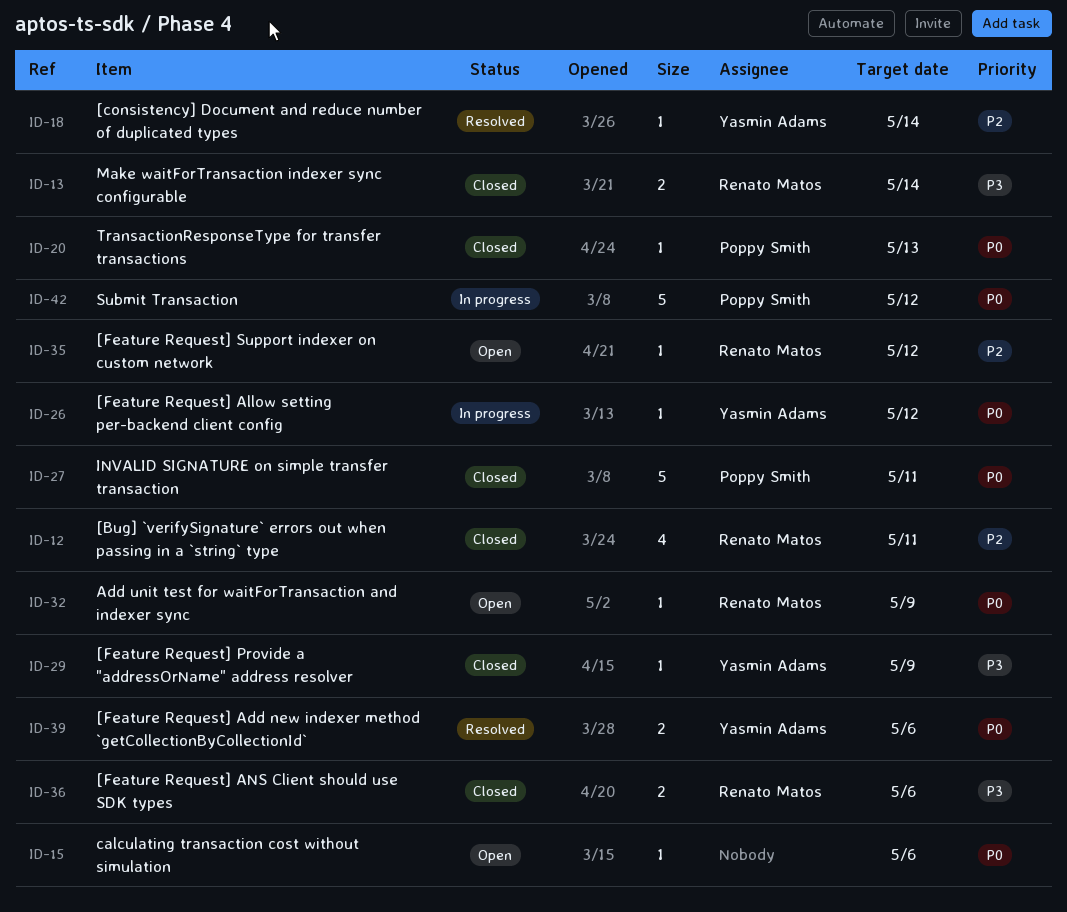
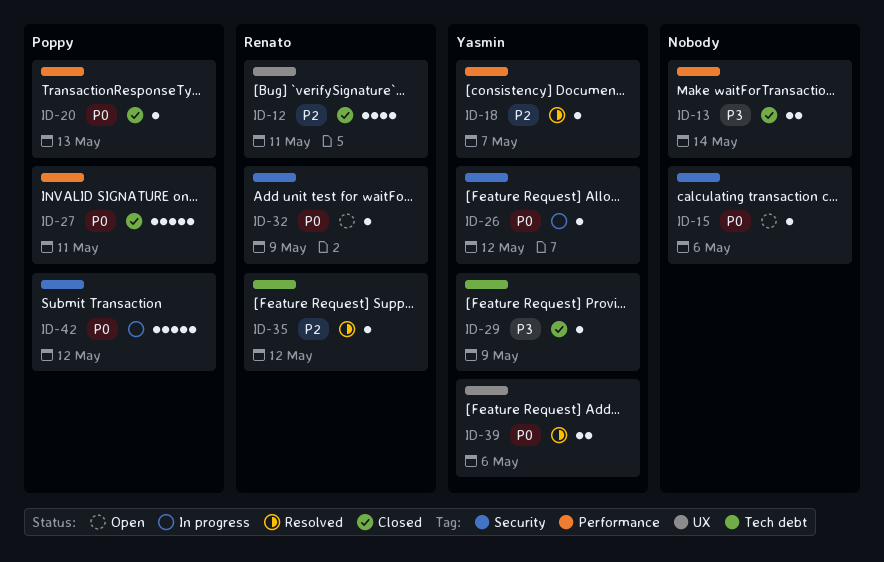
ID-13, owner: Renato Matos -> none
ID-18, due: May 14 -> May 7
ID-35, status: Open -> Resolved
ID-36: present -> none

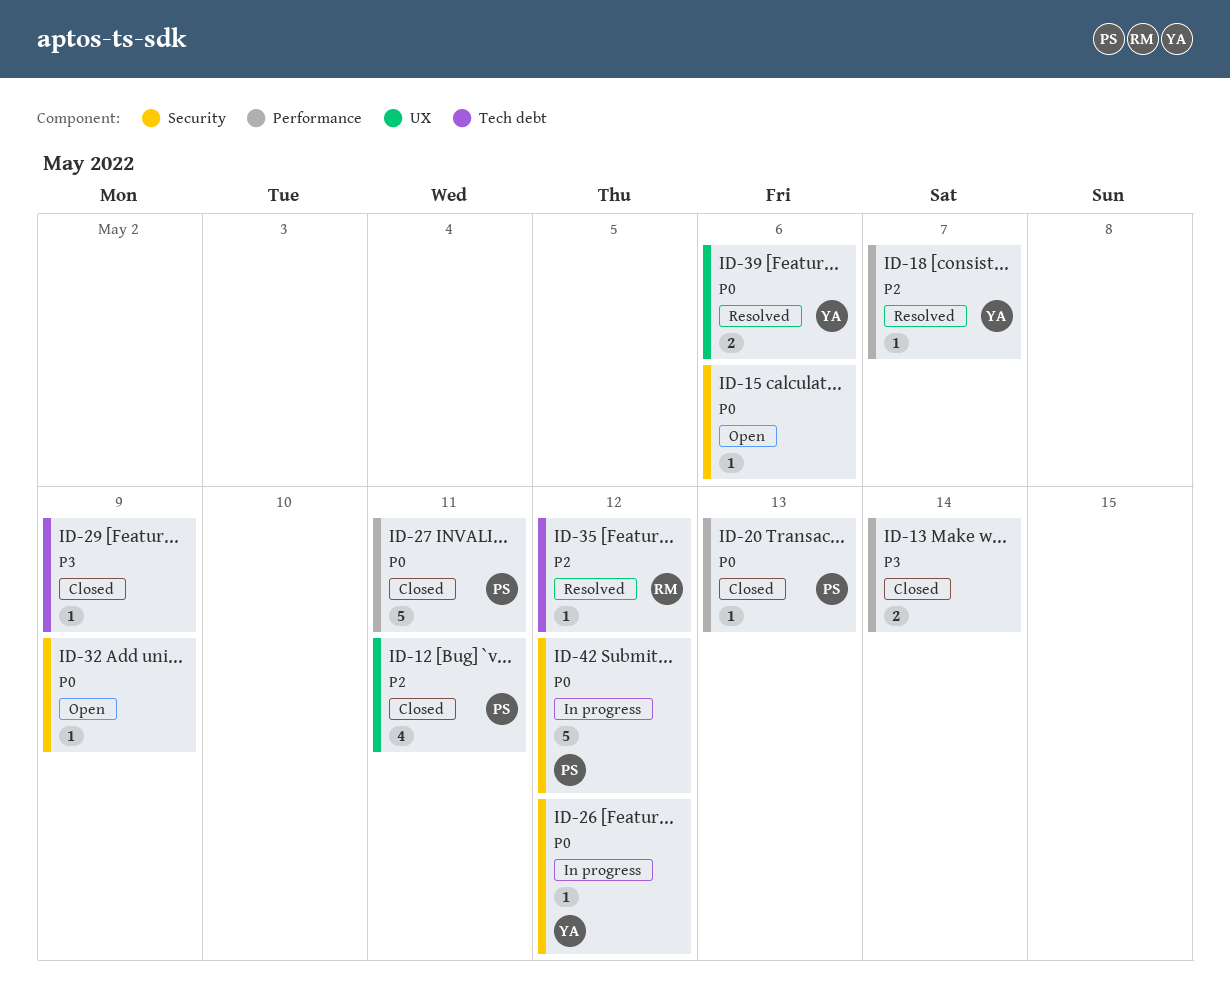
ID-12, owner: Renato -> Poppy
ID-29, owner: Yasmin -> none
ID-32, owner: Renato -> none

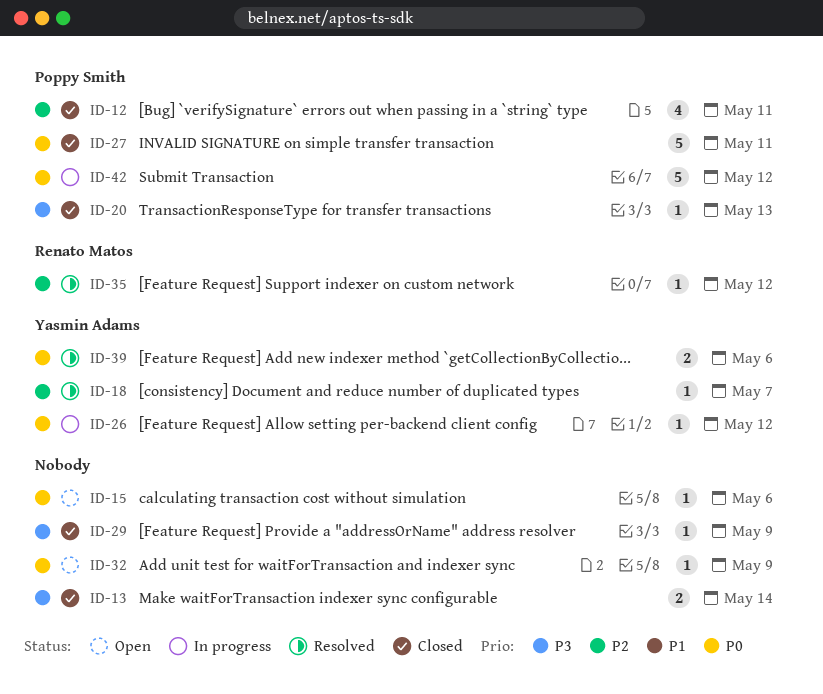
ID-20, priority: P0 -> P3

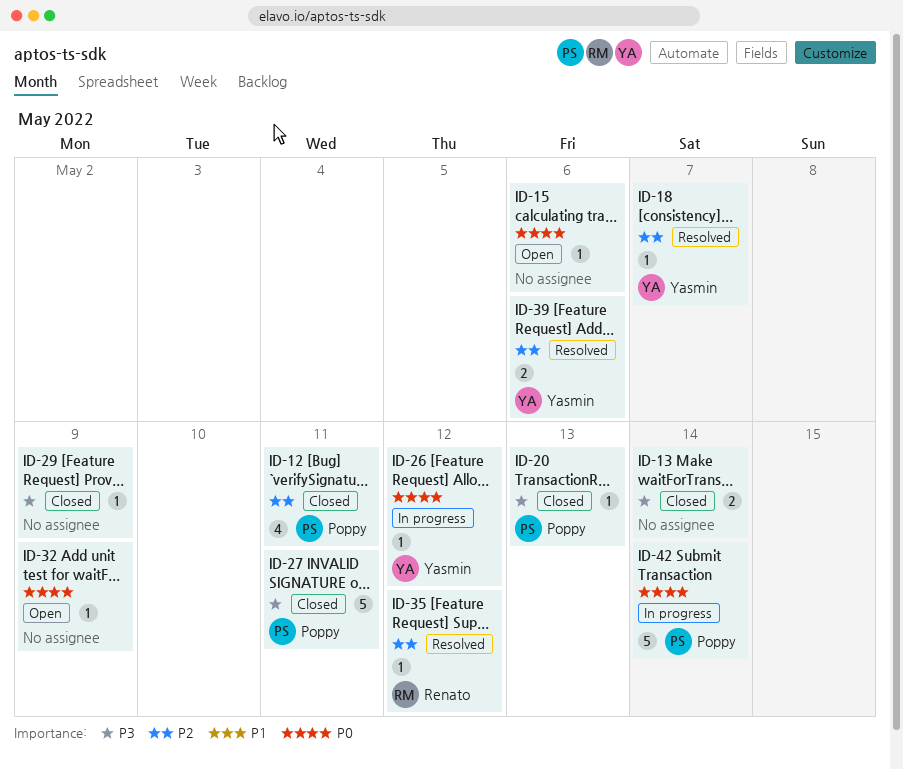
ID-27, priority: P0 -> P3
ID-39, priority: P0 -> P2
ID-42, due: May 12 -> May 14

